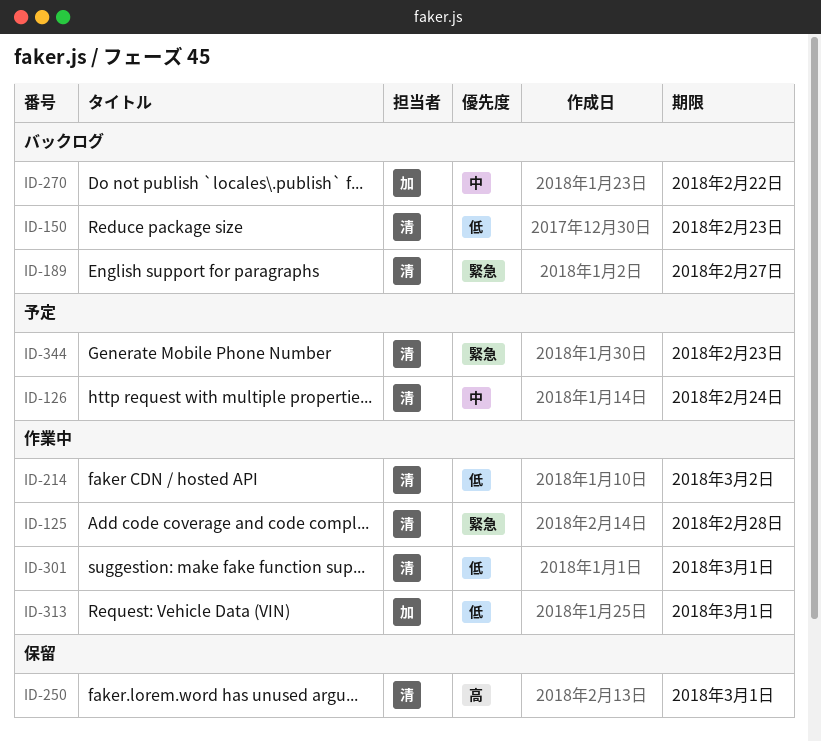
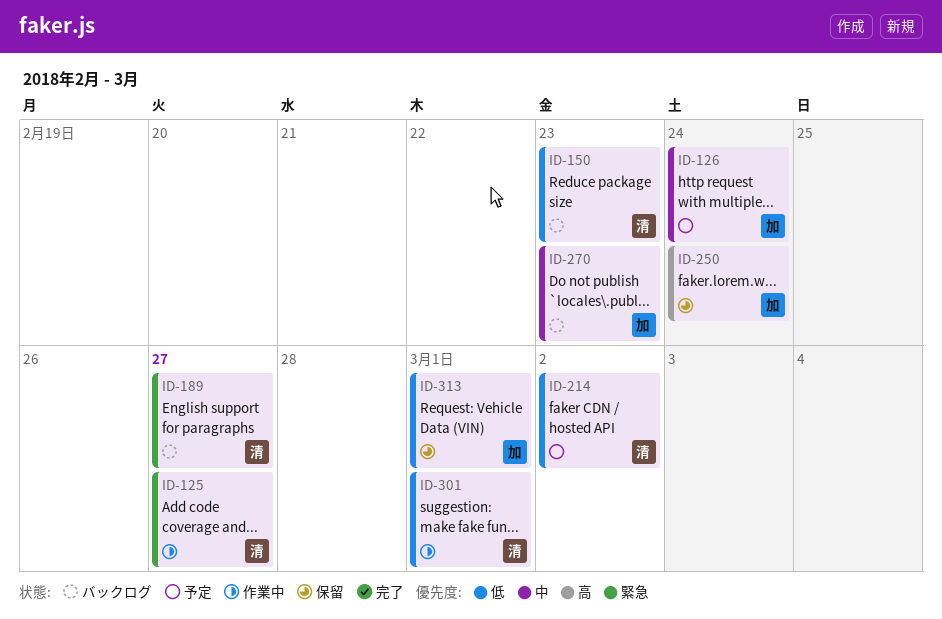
ID-125, due: Feb 28 -> Feb 27
ID-126, owner: 清 -> 加
ID-214, status: 作業中 -> 予定
ID-250, owner: 清 -> 加
ID-250, due: Mar 1 -> Feb 24
ID-270, due: Feb 22 -> Feb 23
ID-313, status: 作業中 -> 保留
ID-344: present -> none

